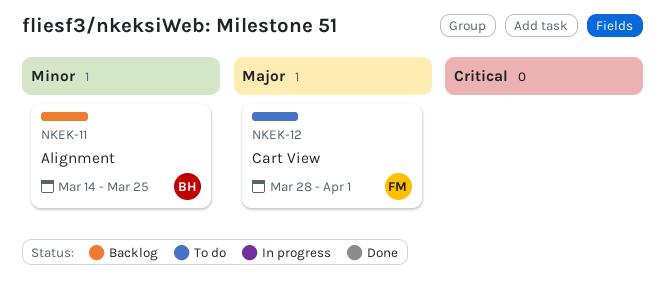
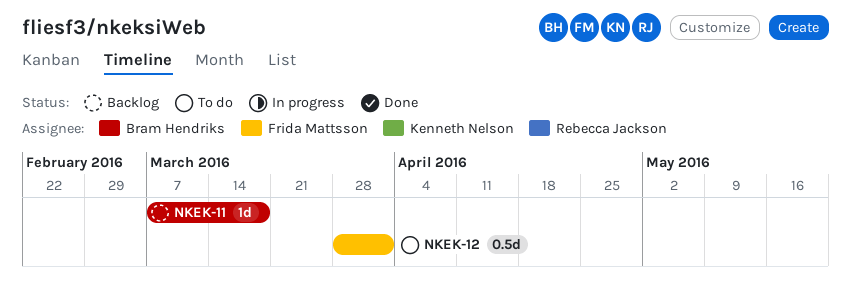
NKEK-11, start: Mar 14 -> Mar 7
NKEK-11, due: Mar 25 -> Mar 18

